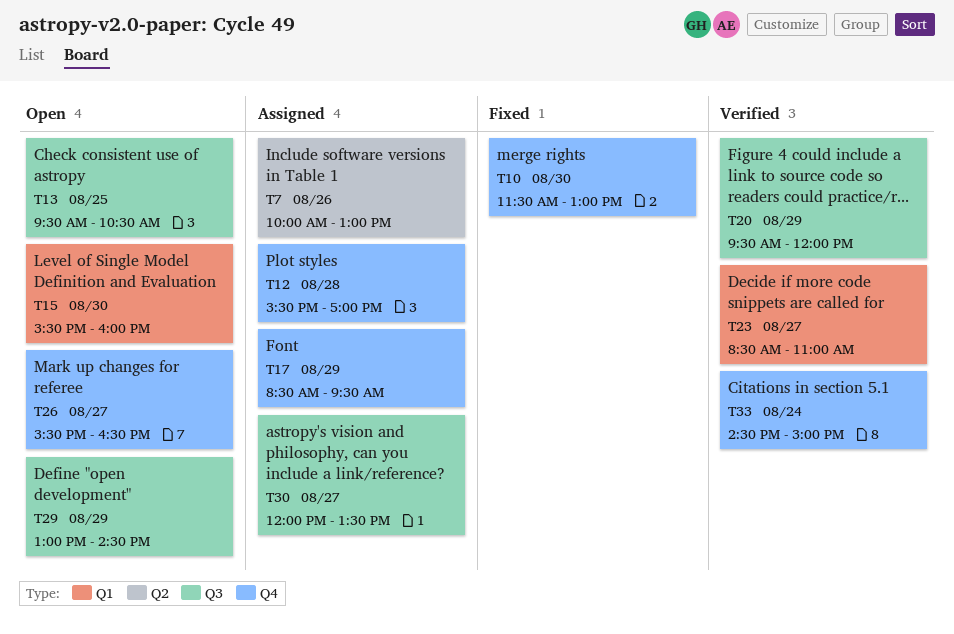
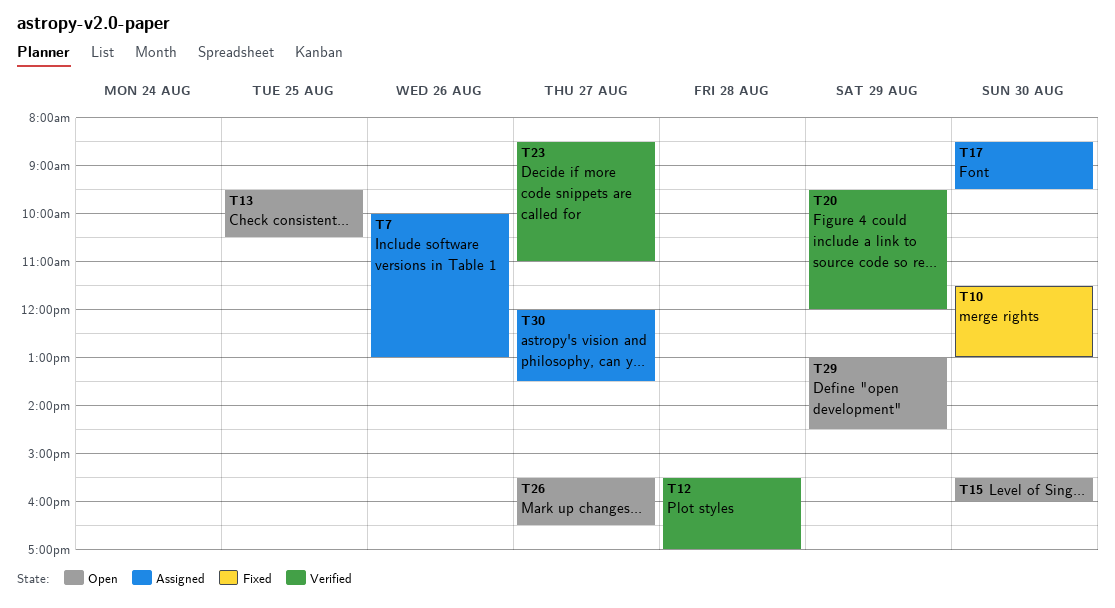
T12, status: Assigned -> Verified
T17, day: Aug 29 -> Aug 30
T33: present -> none

